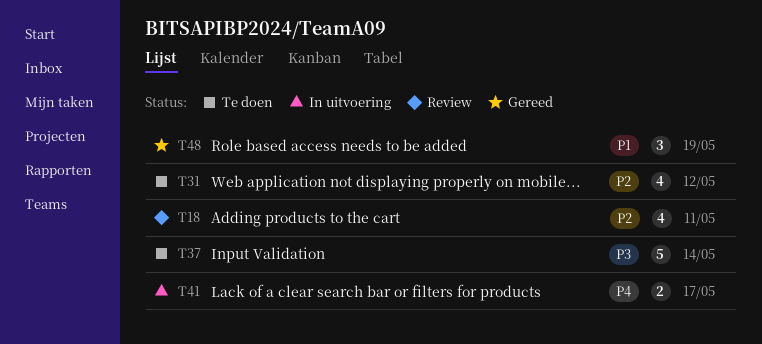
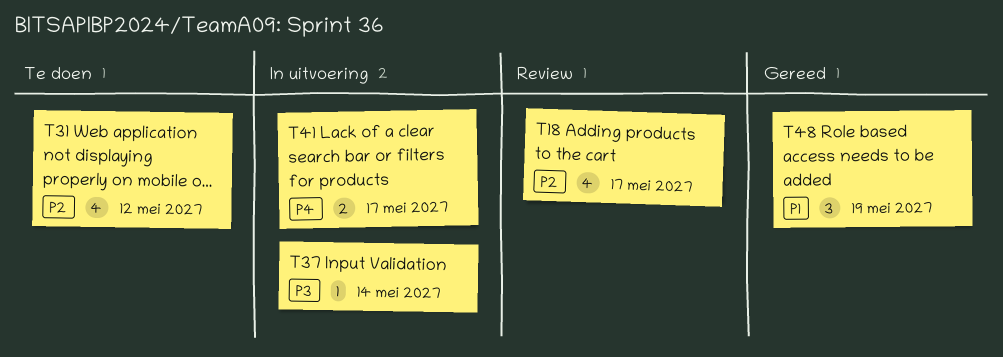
T18, due: May 11 -> May 17
T37, status: Te doen -> In uitvoering
T37, estimate: 5 -> 1

